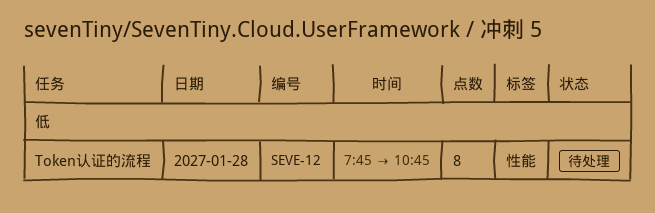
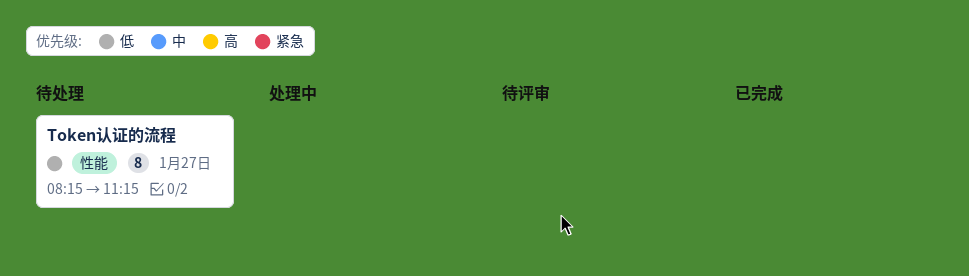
Token认证的流程, day: Jan 28 -> Jan 27
Token认证的流程, begins: 07:45 -> 08:15
Token认证的流程, ends: 10:45 -> 11:15

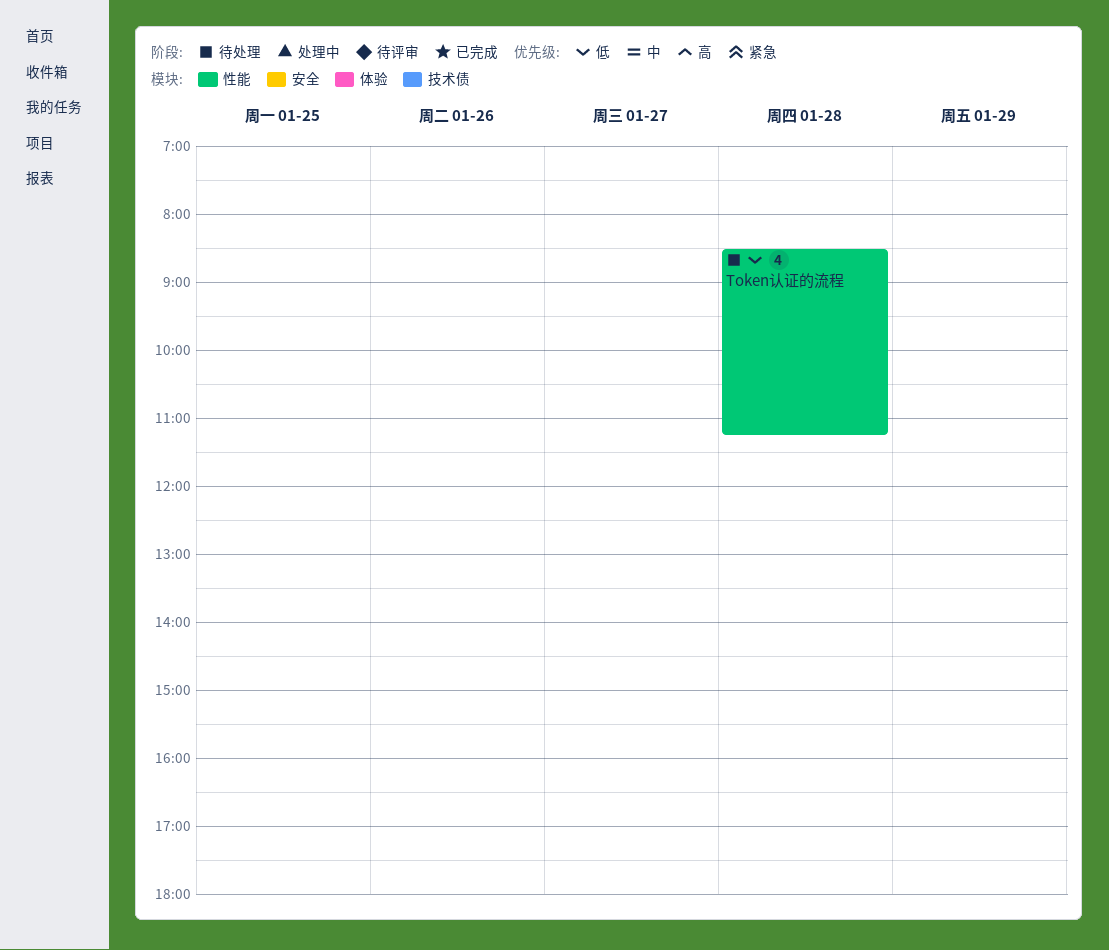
Token认证的流程, estimate: 8 -> 4
Token认证的流程, day: Jan 27 -> Jan 28
Token认证的流程, begins: 08:15 -> 08:30

